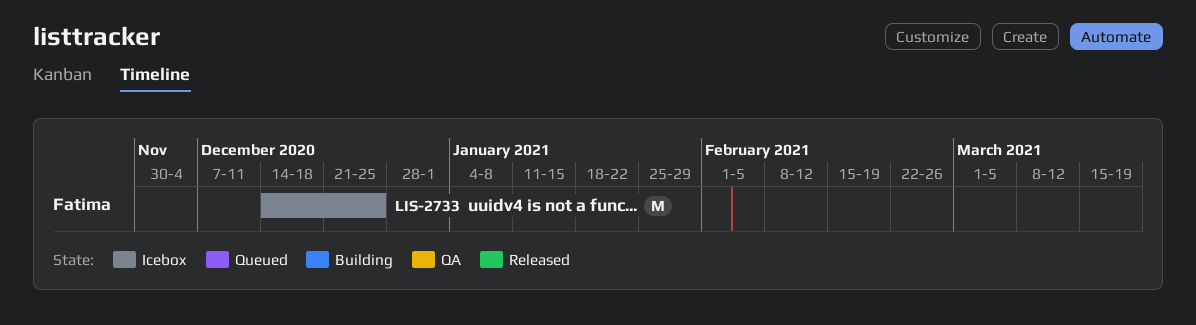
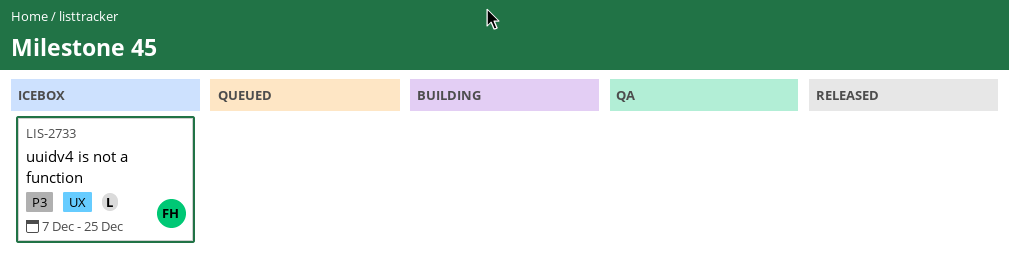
LIS-2733, estimate: M -> L
LIS-2733, start: Dec 14 -> Dec 7

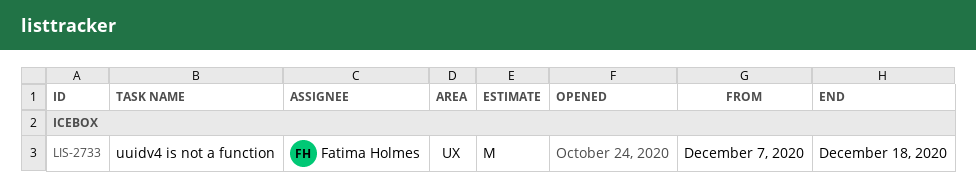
LIS-2733, estimate: L -> M
LIS-2733, due: Dec 25 -> Dec 18

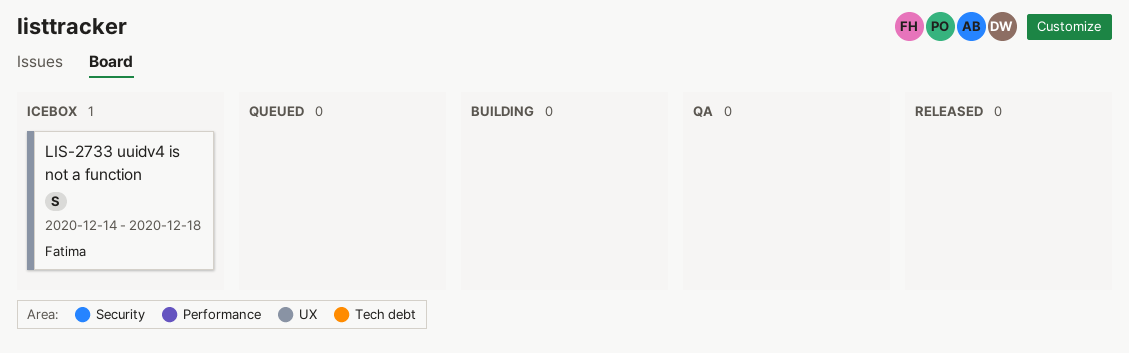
LIS-2733, estimate: M -> S
LIS-2733, start: Dec 7 -> Dec 14

